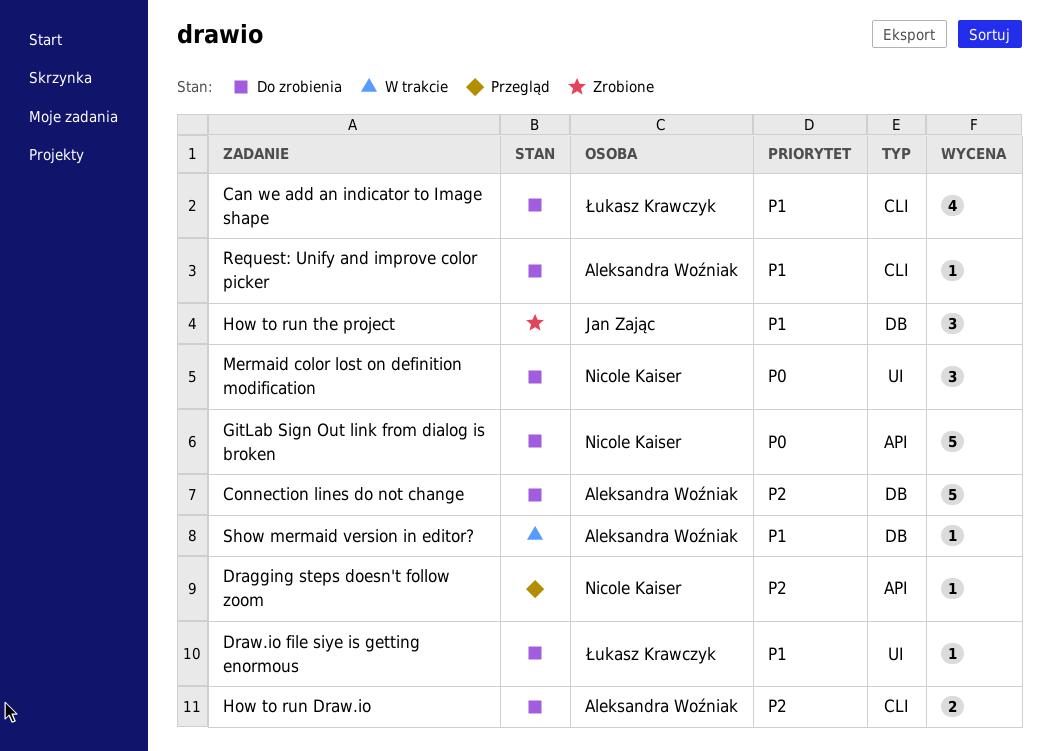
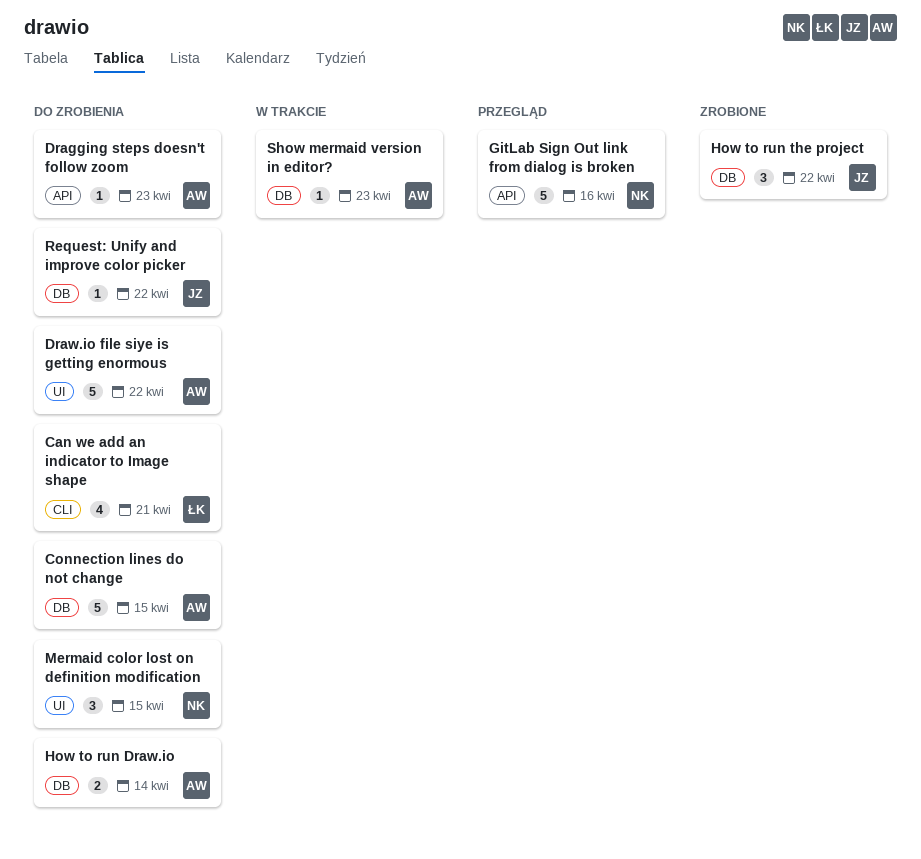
Dragging steps doesn't follow zoom, status: Przegląd -> Do zrobienia
Dragging steps doesn't follow zoom, owner: Nicole Kaiser -> Aleksandra Woźniak
Draw.io file siye is getting enormous, owner: Łukasz Krawczyk -> Aleksandra Woźniak
Draw.io file siye is getting enormous, estimate: 1 -> 5
GitLab Sign Out link from dialog is broken, status: Do zrobienia -> Przegląd
How to run Draw.io, label: CLI -> DB
Request: Unify and improve color picker, owner: Aleksandra Woźniak -> Jan Zając
Request: Unify and improve color picker, label: CLI -> DB

